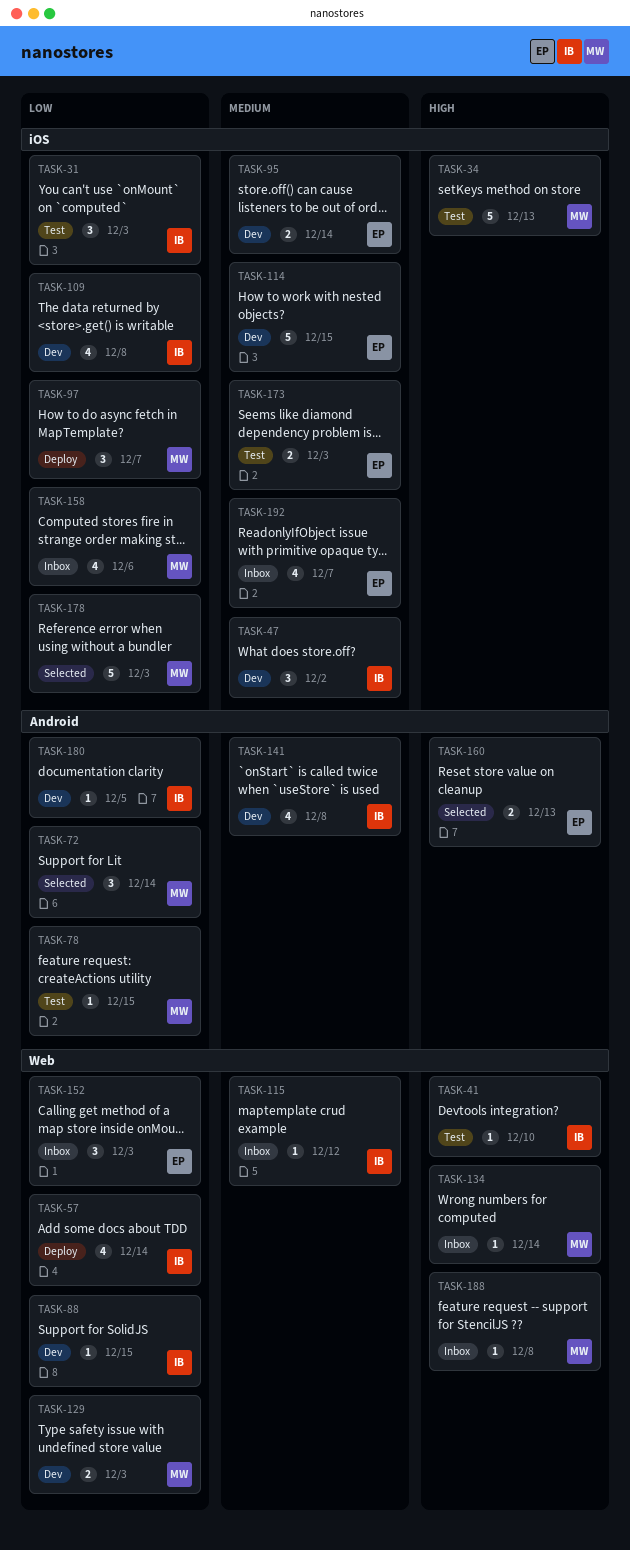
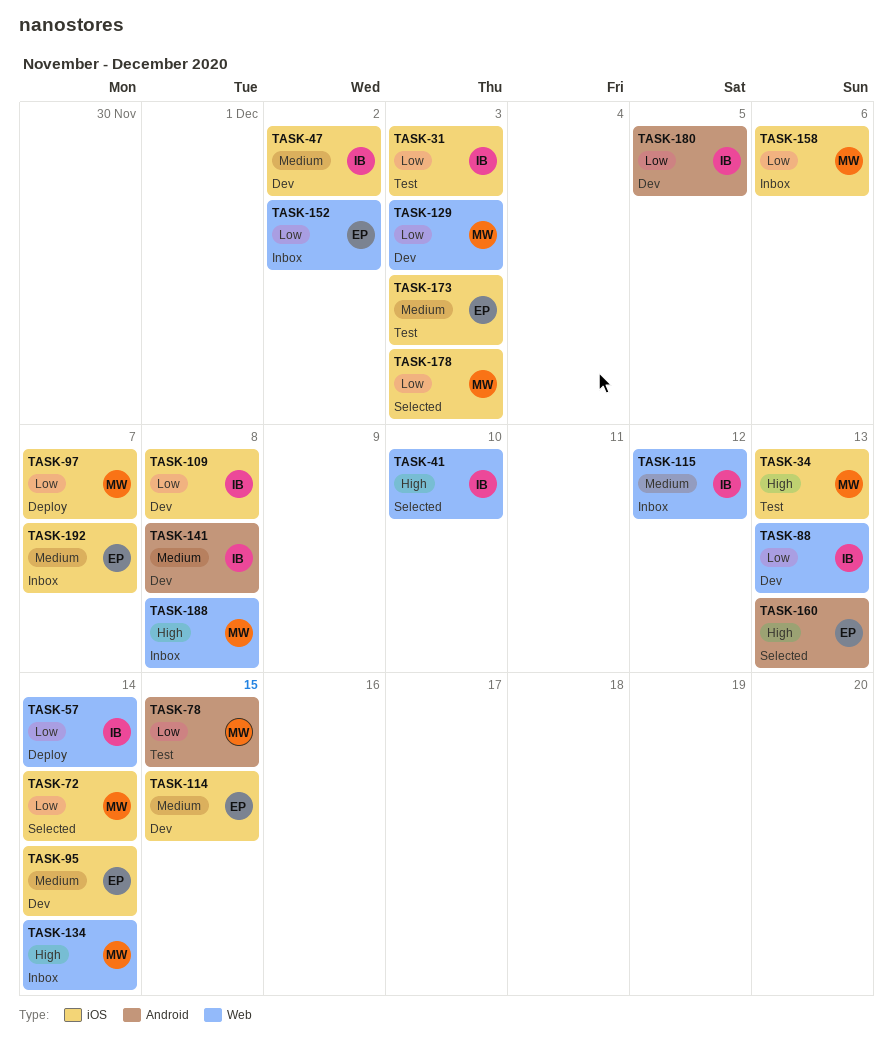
TASK-41, status: Test -> Selected
TASK-72, label: Android -> iOS
TASK-88, due: Dec 15 -> Dec 13
TASK-152, due: Dec 3 -> Dec 2

